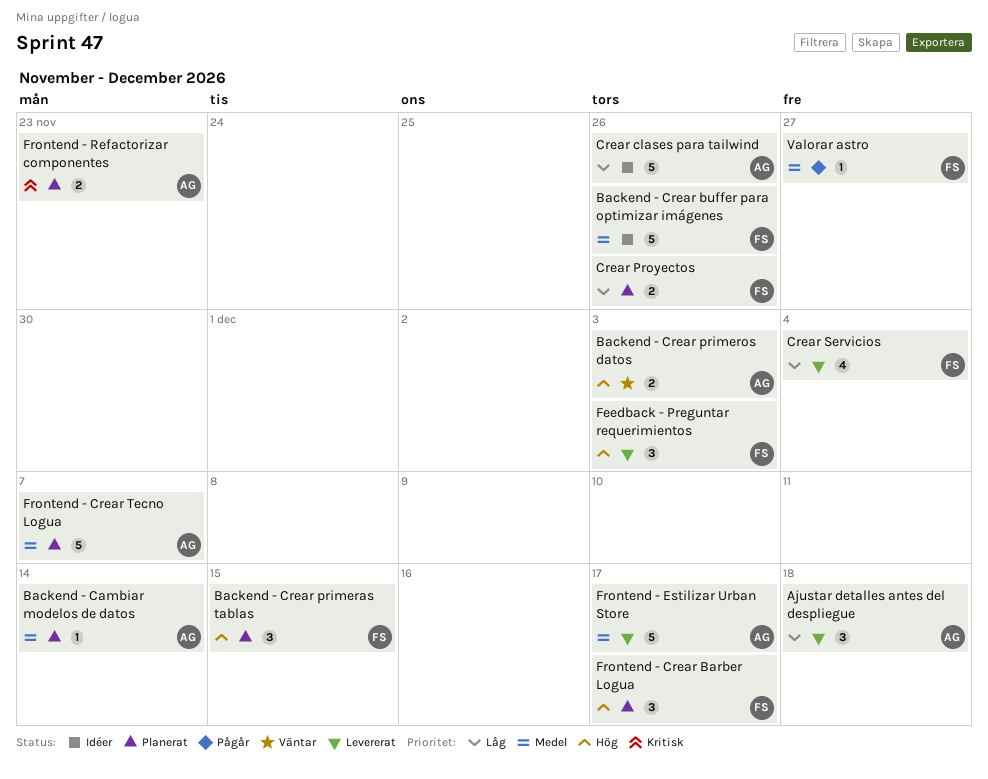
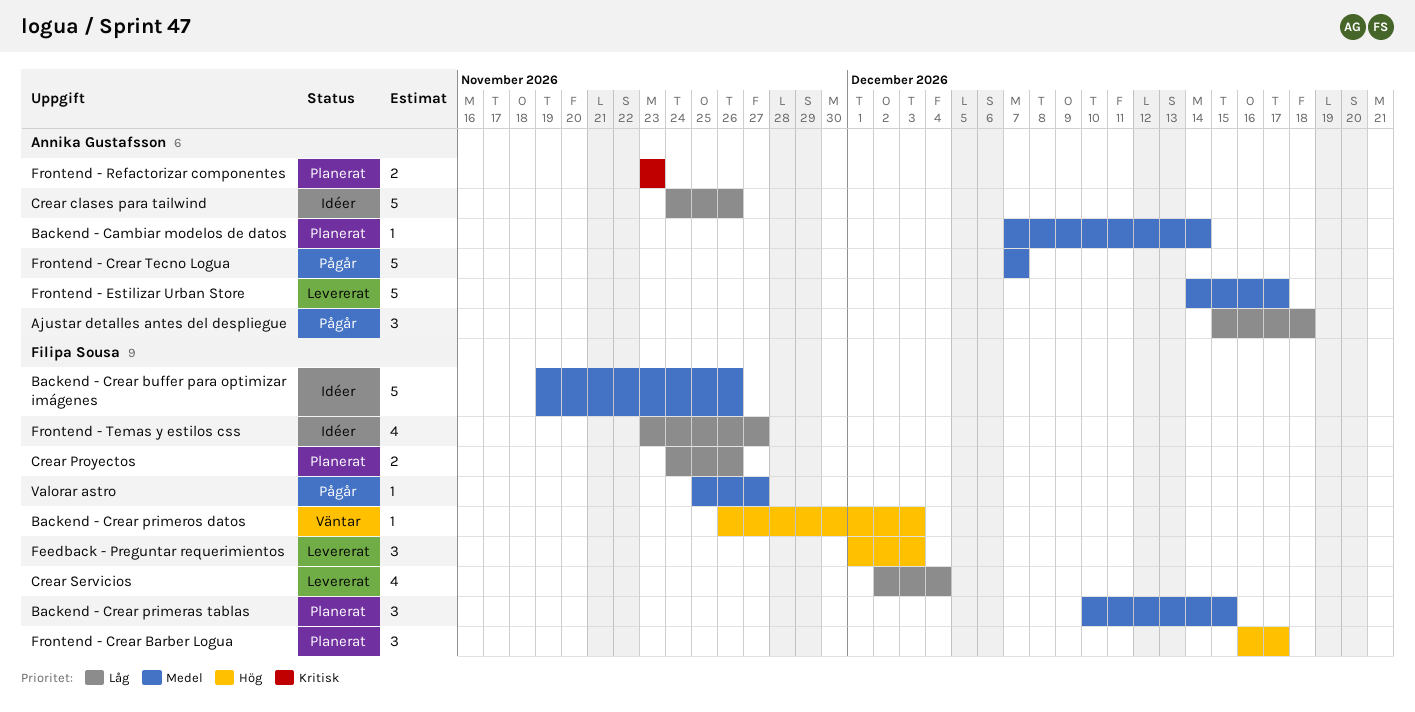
Ajustar detalles antes del despliegue, status: Levererat -> Pågår
Backend - Crear primeras tablas, priority: Hög -> Medel
Backend - Crear primeros datos, owner: Annika Gustafsson -> Filipa Sousa
Backend - Crear primeros datos, estimate: 2 -> 1
Frontend - Crear Tecno Logua, status: Planerat -> Pågår
Frontend - Temas y estilos css: none -> present

